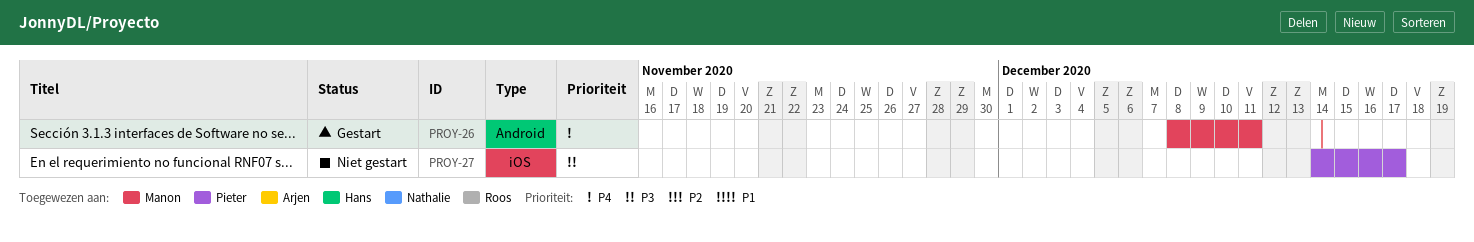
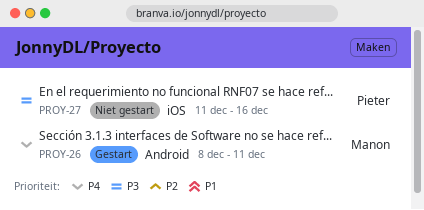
PROY-27, start: Dec 14 -> Dec 11
PROY-27, due: Dec 17 -> Dec 16

